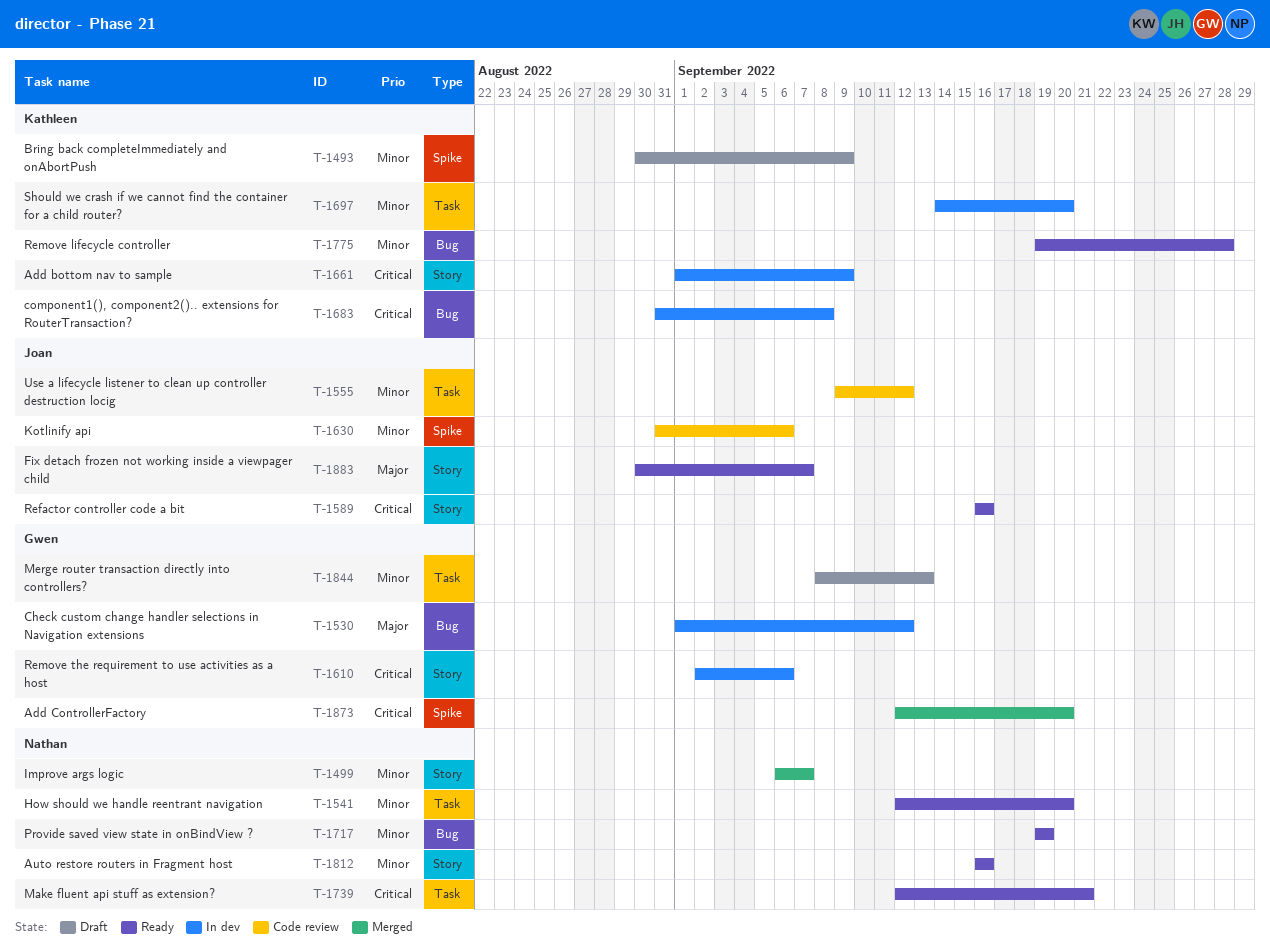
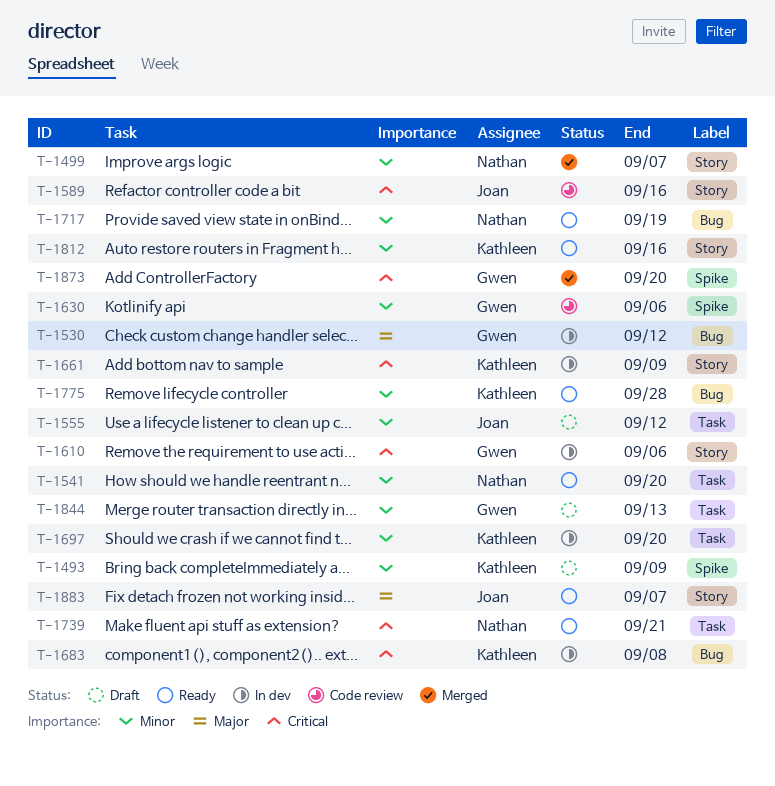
T-1555, status: Code review -> Draft
T-1589, status: Ready -> Code review
T-1630, owner: Joan -> Gwen
T-1812, owner: Nathan -> Kathleen

